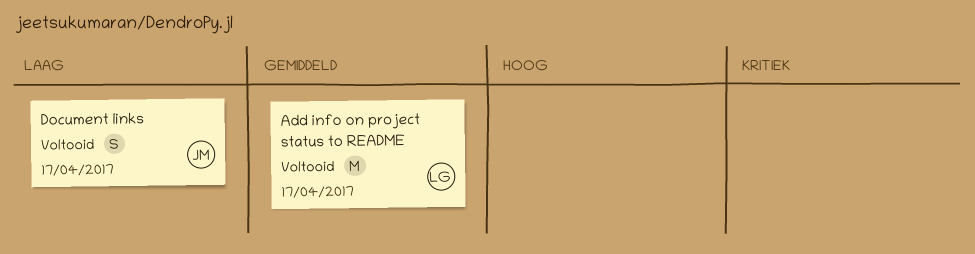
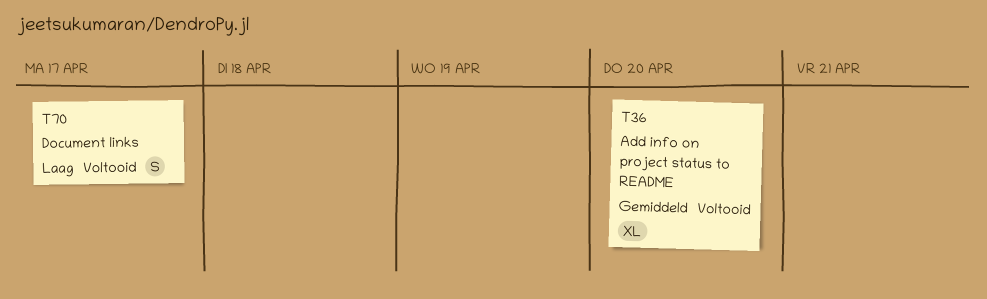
Add info on project status to README, estimate: M -> XL
Add info on project status to README, due: Apr 17 -> Apr 20

